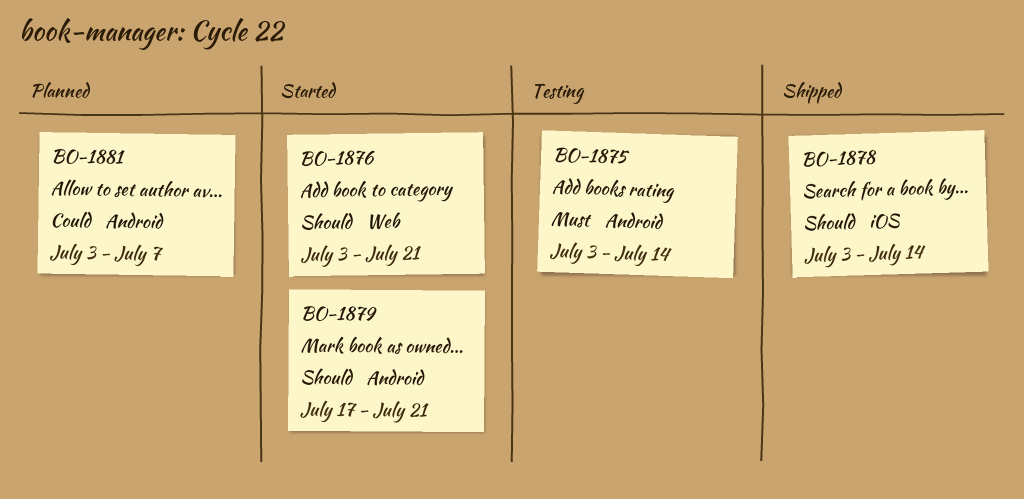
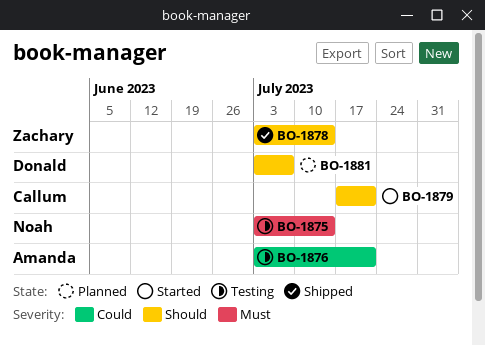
BO-1876, status: Started -> Testing
BO-1876, priority: Should -> Could
BO-1881, priority: Could -> Should

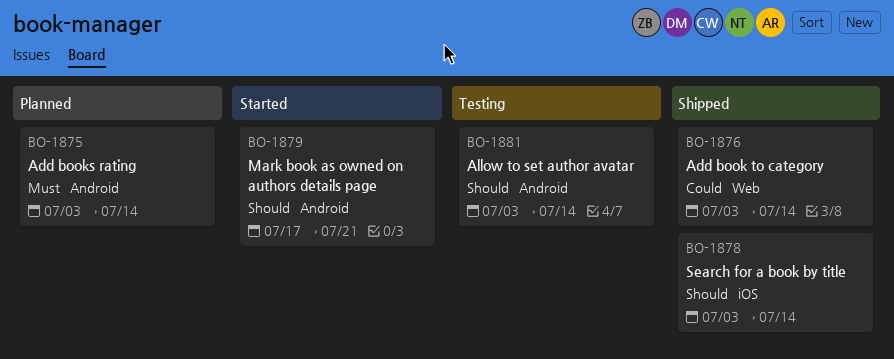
BO-1875, status: Testing -> Planned
BO-1876, status: Testing -> Shipped
BO-1876, due: Jul 21 -> Jul 14
BO-1881, status: Planned -> Testing
BO-1881, due: Jul 7 -> Jul 14

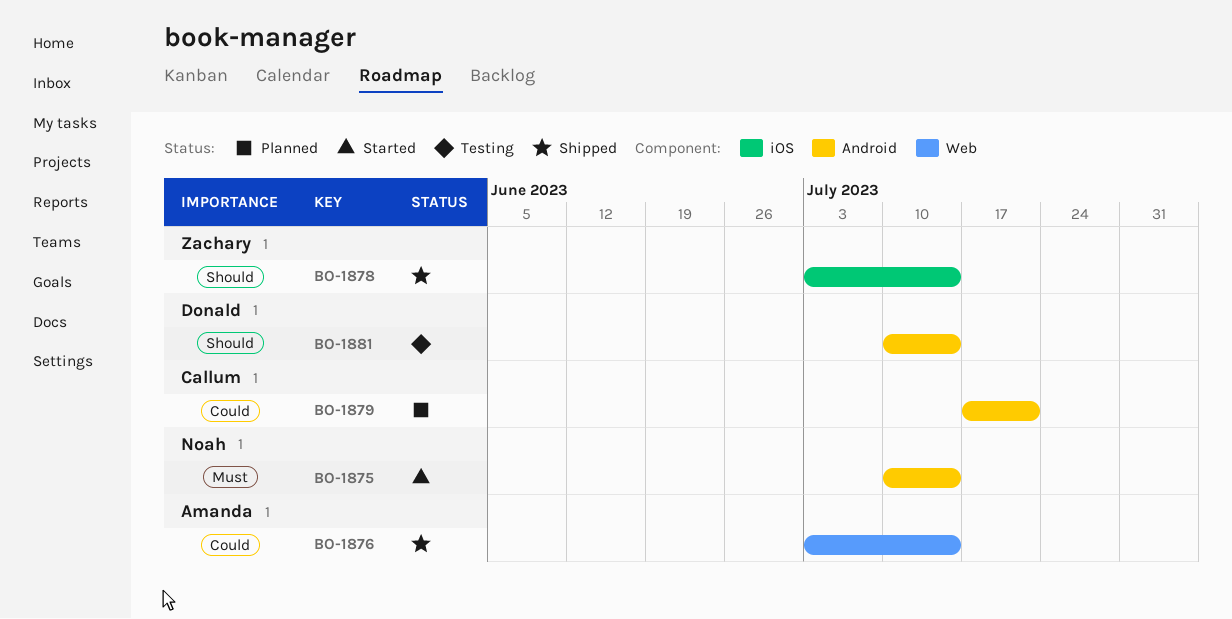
BO-1875, status: Planned -> Started
BO-1875, start: Jul 3 -> Jul 10
BO-1879, status: Started -> Planned
BO-1879, priority: Should -> Could
BO-1881, start: Jul 3 -> Jul 10

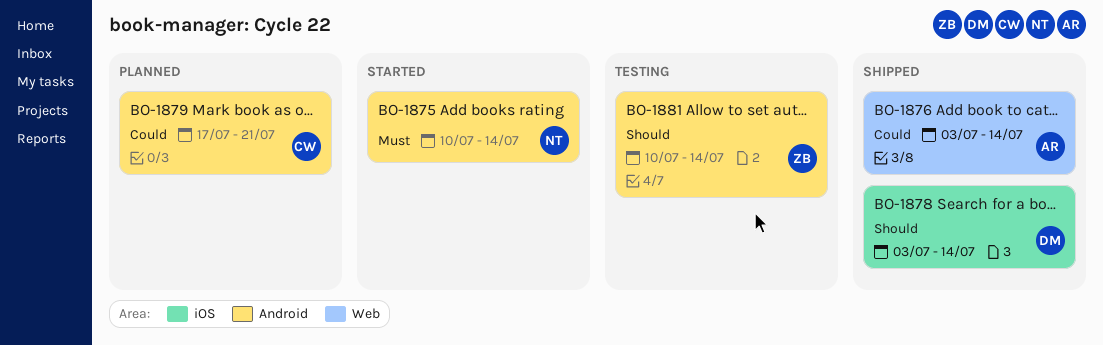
BO-1878, owner: Zachary -> Donald
BO-1881, owner: Donald -> Zachary

